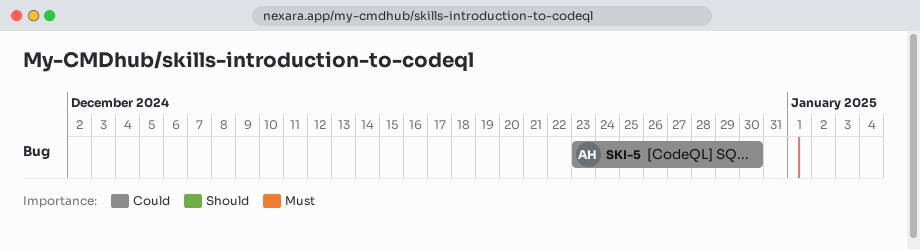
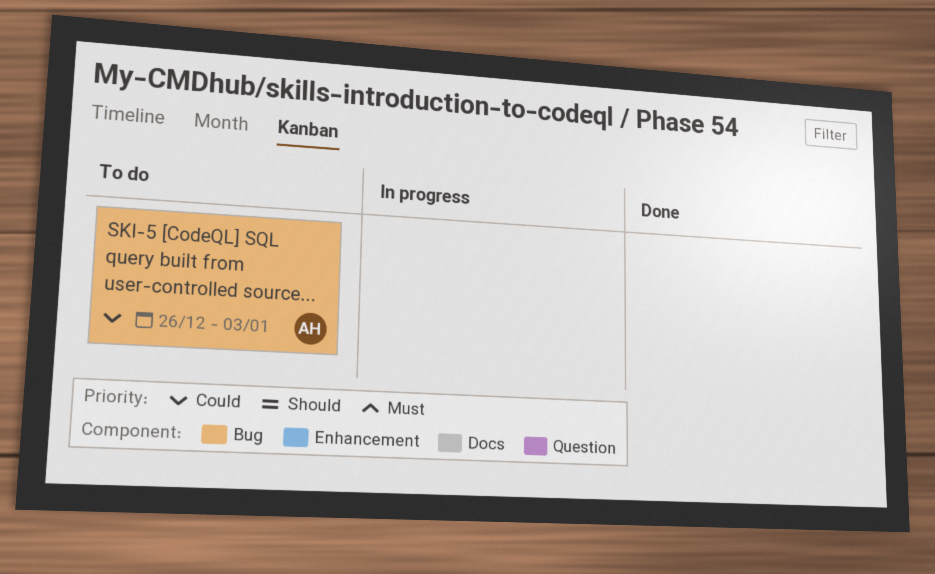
SKI-5, start: Dec 23 -> Dec 26
SKI-5, due: Dec 30 -> Jan 3

